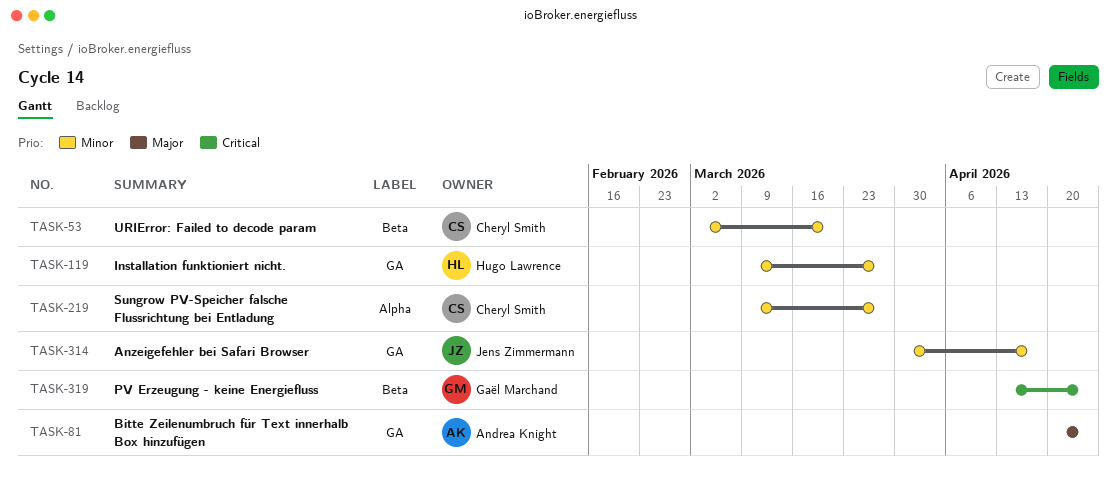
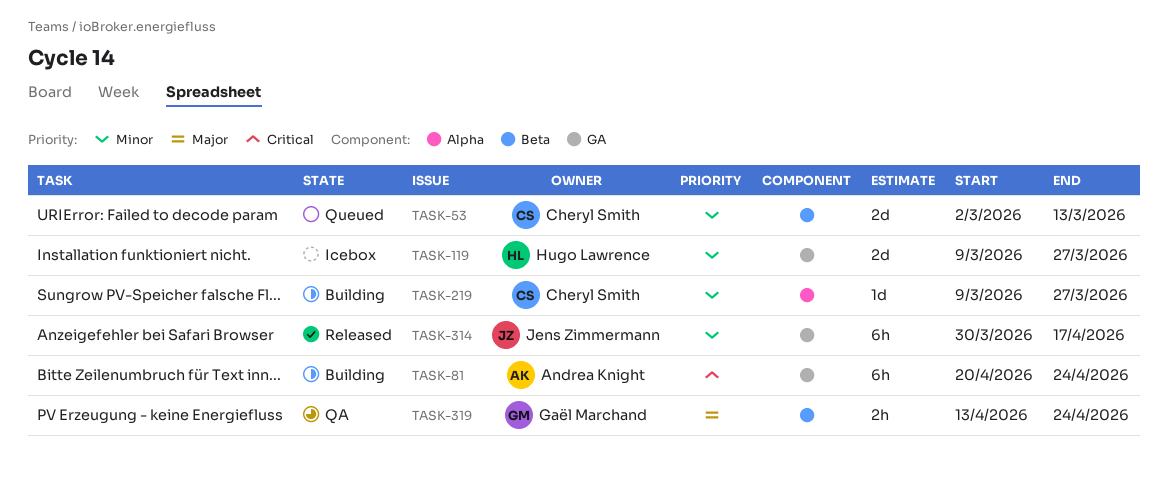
TASK-53, due: Mar 20 -> Mar 13
TASK-81, priority: Major -> Critical
TASK-319, priority: Critical -> Major

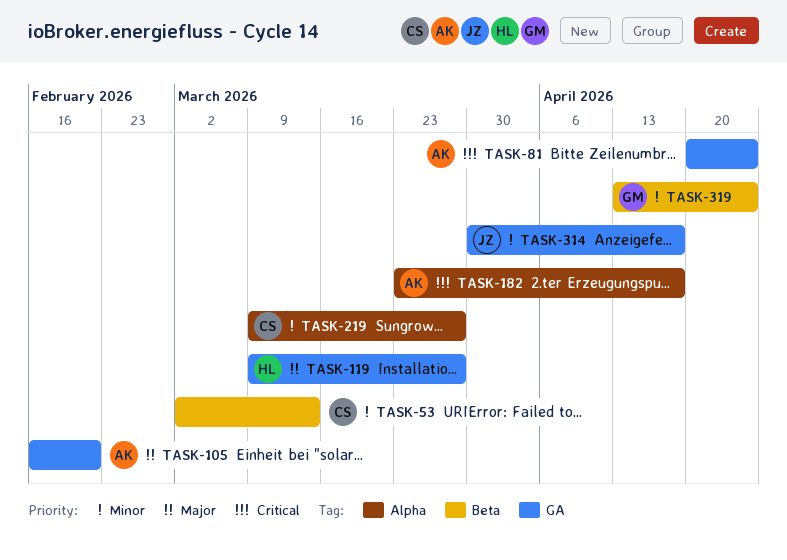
TASK-105: none -> present
TASK-119, priority: Minor -> Major
TASK-182: none -> present
TASK-319, priority: Major -> Minor

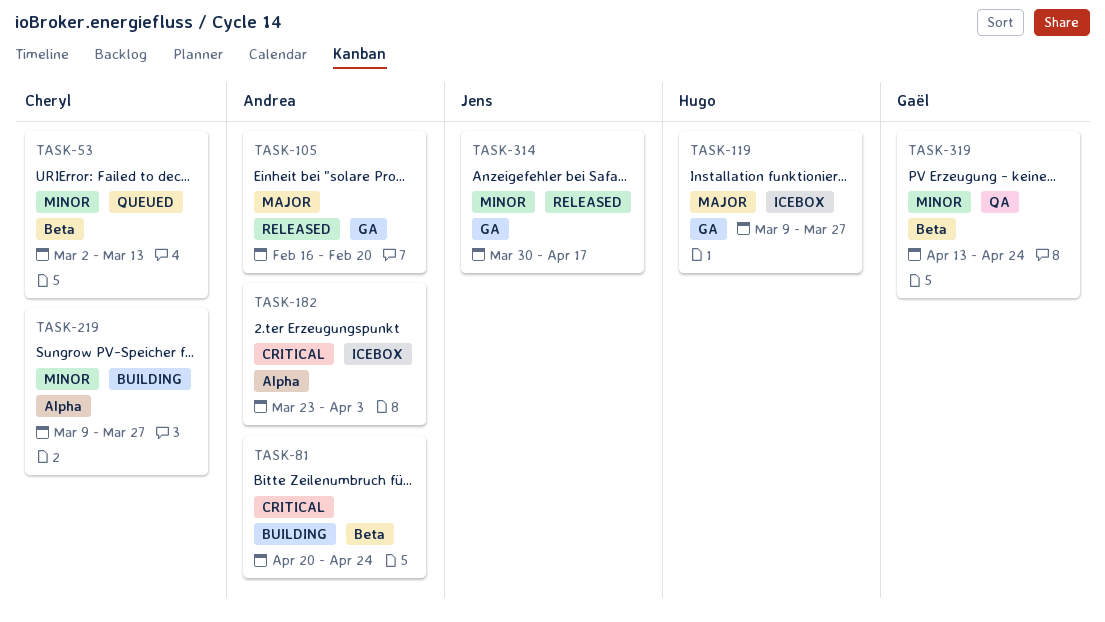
TASK-81, label: GA -> Beta
TASK-182, due: Apr 17 -> Apr 3

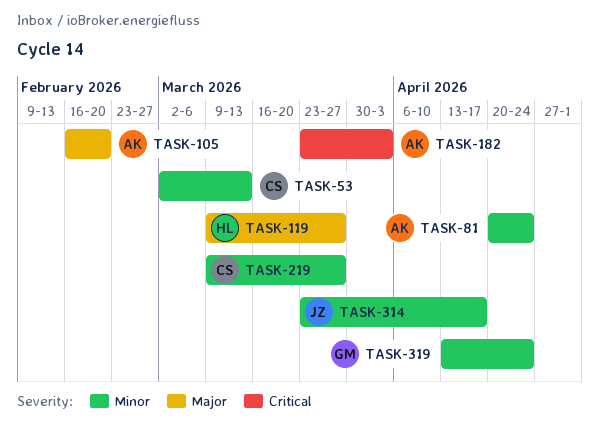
TASK-81, priority: Critical -> Minor
TASK-314, start: Mar 30 -> Mar 23

